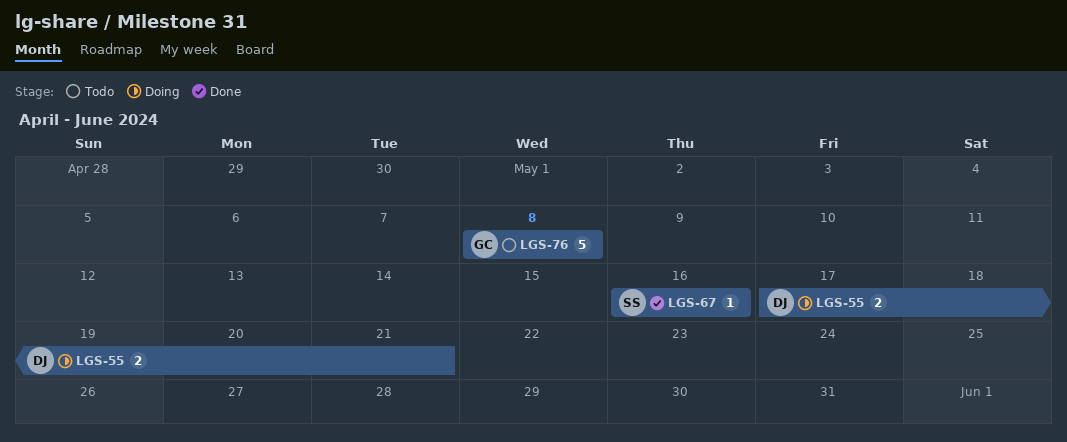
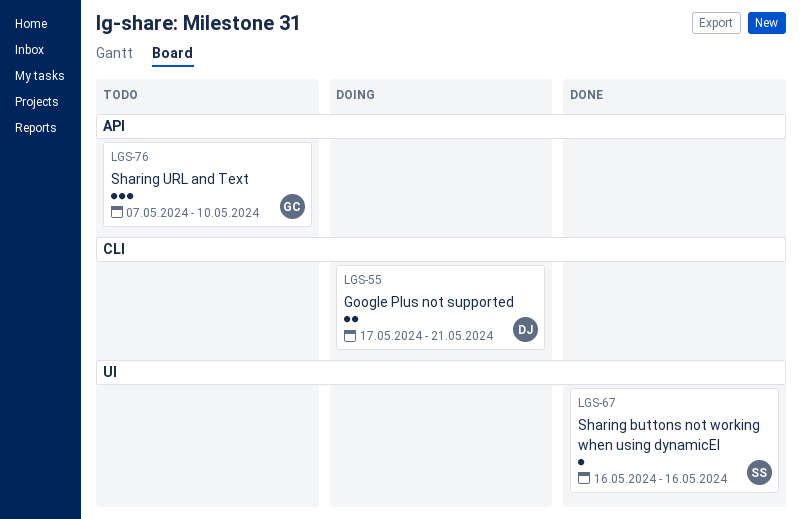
LGS-76, estimate: 5 -> 3
LGS-76, start: May 8 -> May 7
LGS-76, due: May 8 -> May 10

